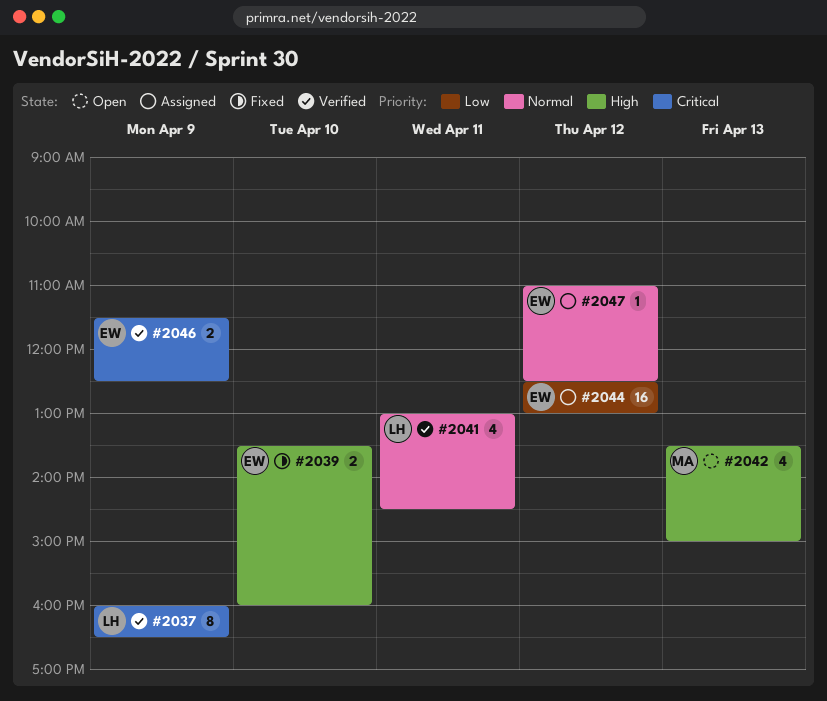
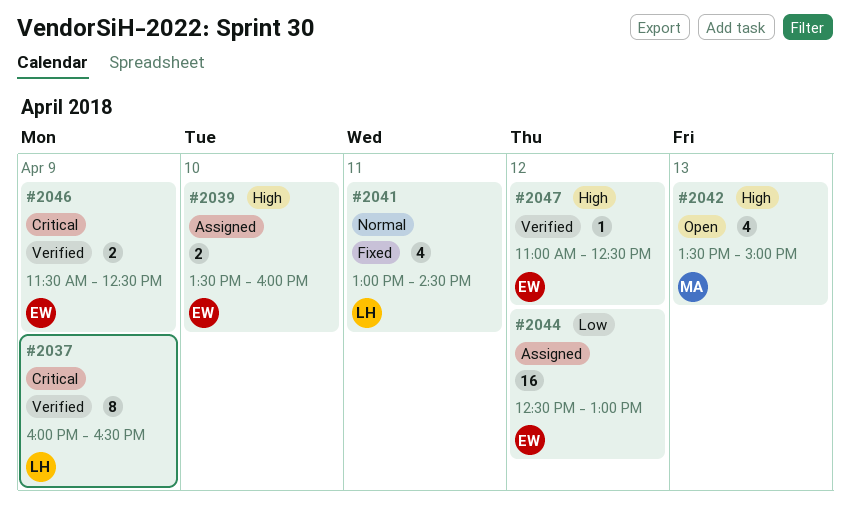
#2039, status: Fixed -> Assigned
#2041, status: Verified -> Fixed
#2047, status: Assigned -> Verified
#2047, priority: Normal -> High

